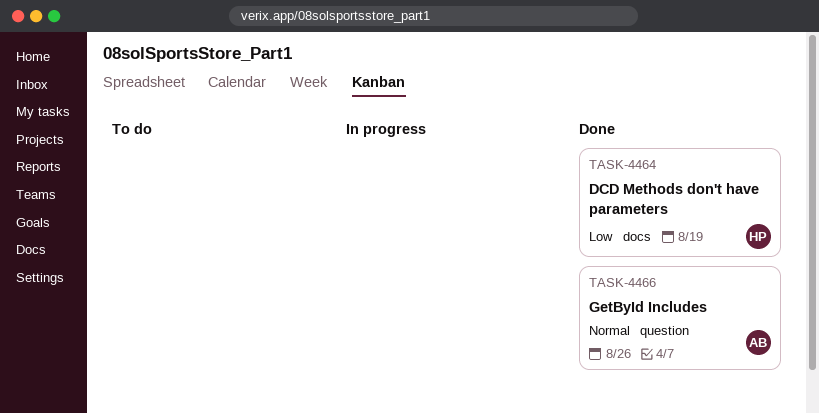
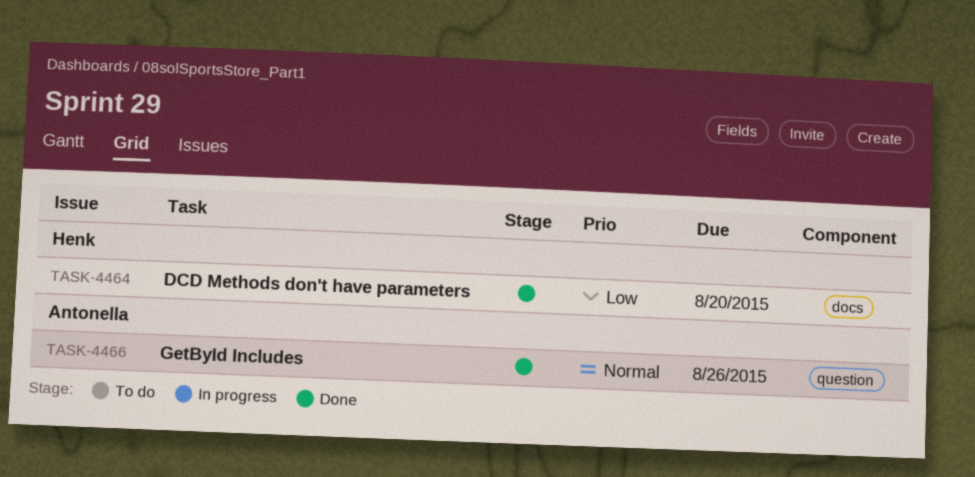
TASK-4464, due: Aug 19 -> Aug 20

